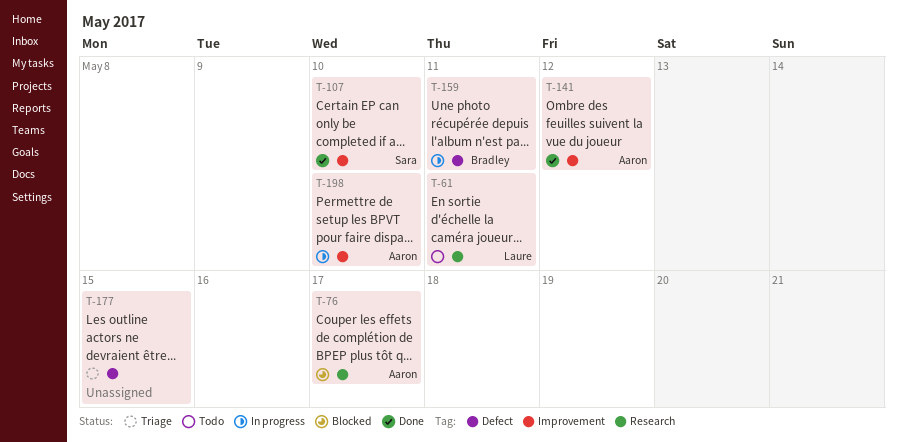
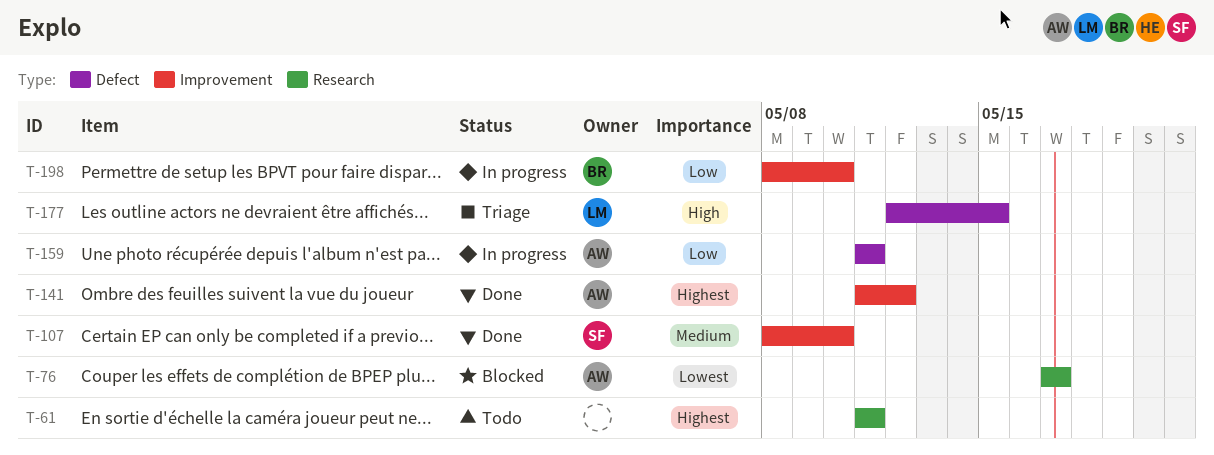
T-61, owner: Laure -> none
T-159, owner: Bradley -> Aaron
T-177, owner: none -> Laure
T-198, owner: Aaron -> Bradley

